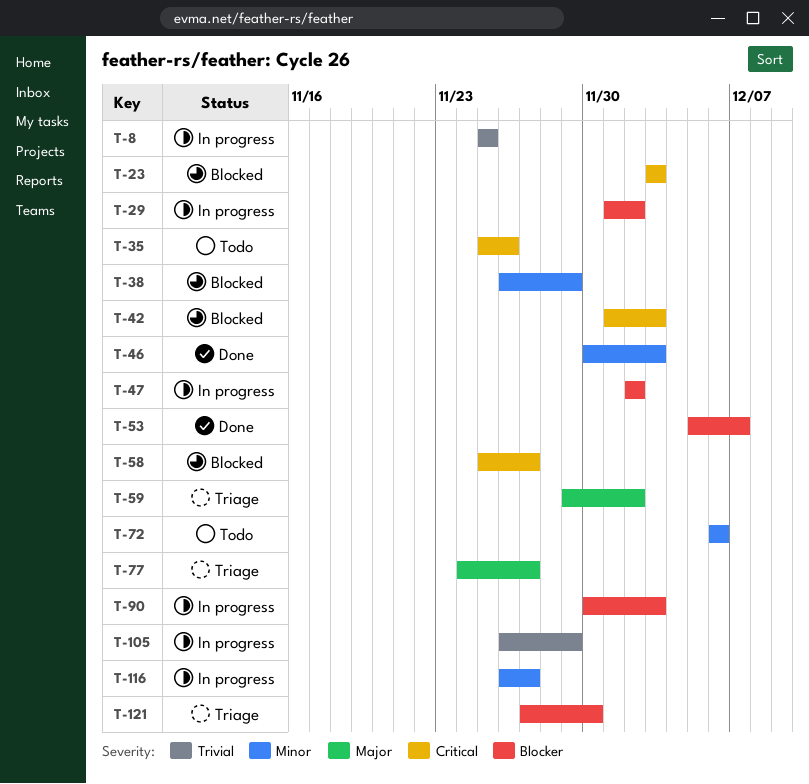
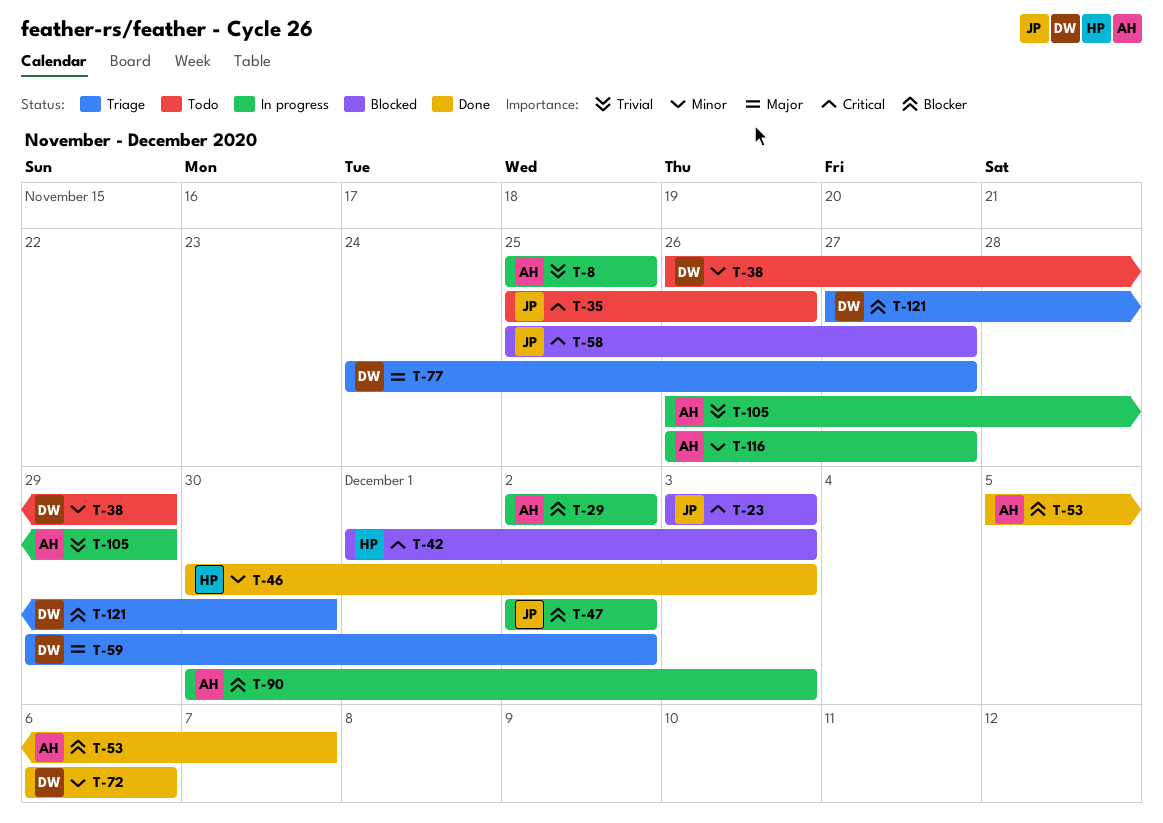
T-29, start: Dec 1 -> Dec 2
T-38, status: Blocked -> Todo
T-72, status: Todo -> Done

